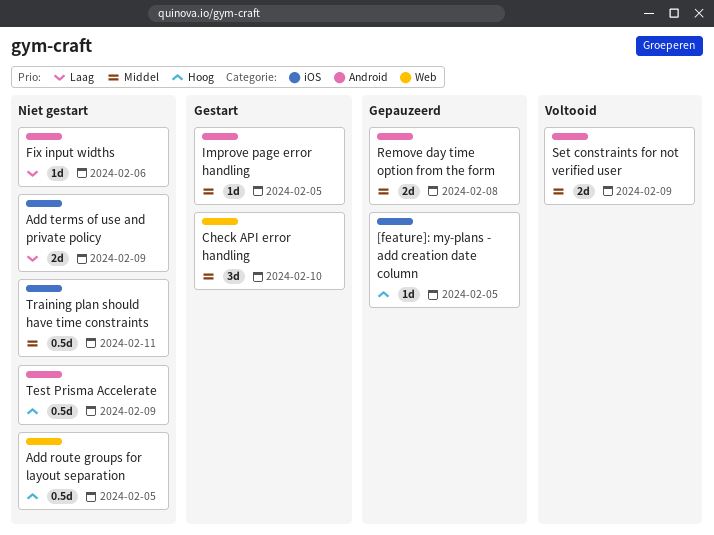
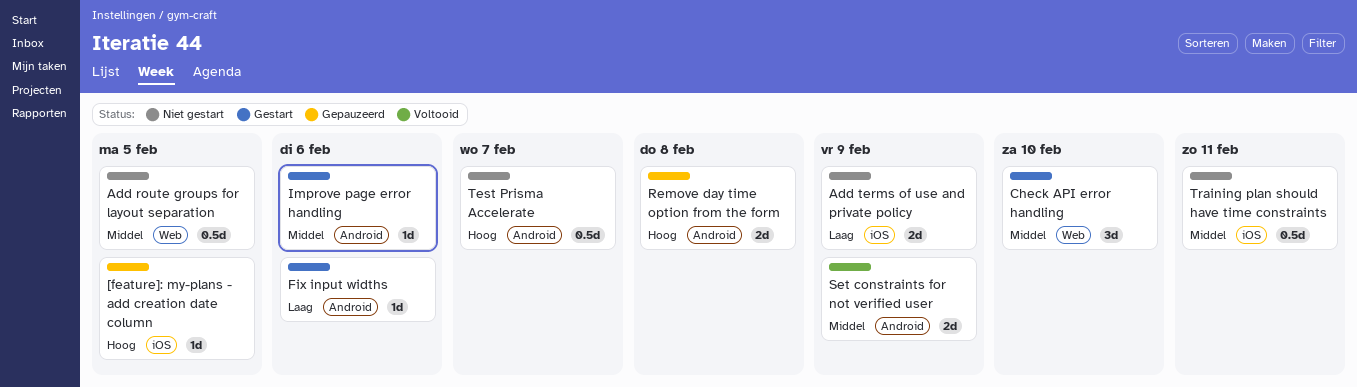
Add route groups for layout separation, priority: Hoog -> Middel
Fix input widths, status: Niet gestart -> Gestart
Improve page error handling, due: Feb 5 -> Feb 6
Remove day time option from the form, priority: Middel -> Hoog
Test Prisma Accelerate, due: Feb 9 -> Feb 7

